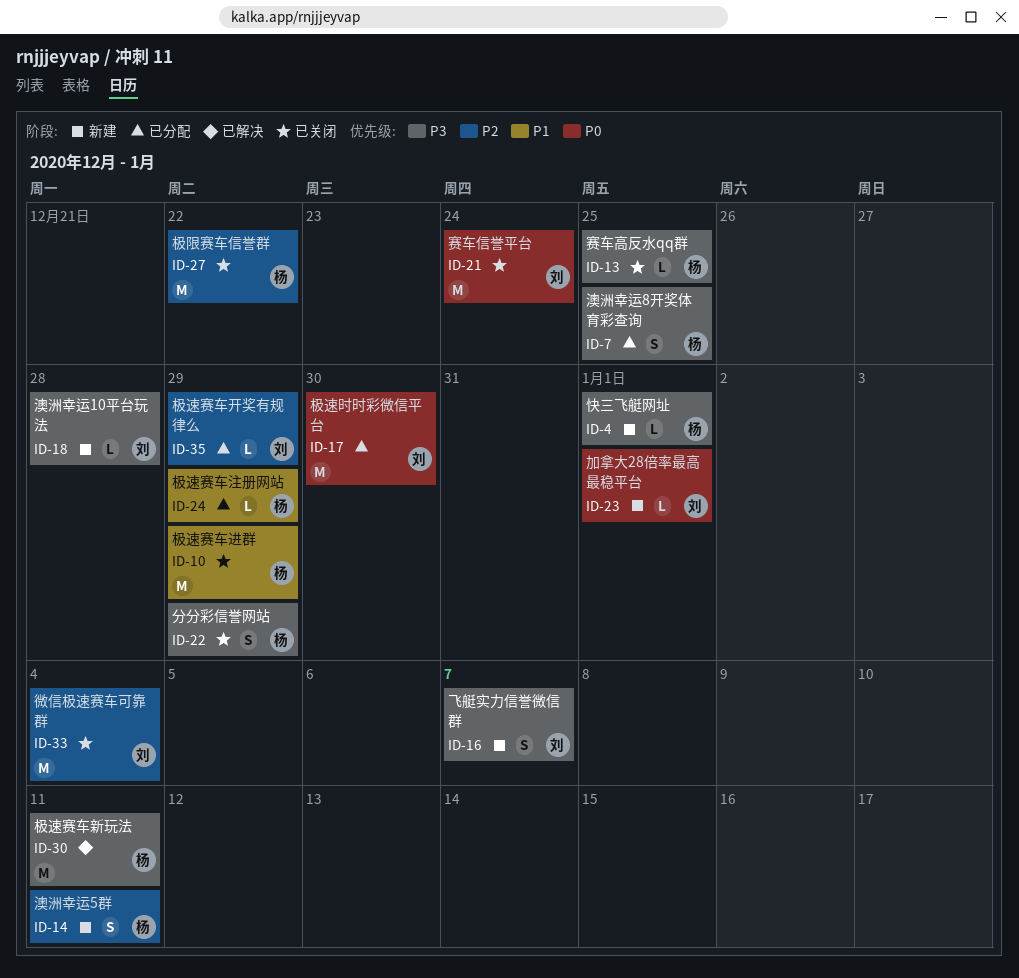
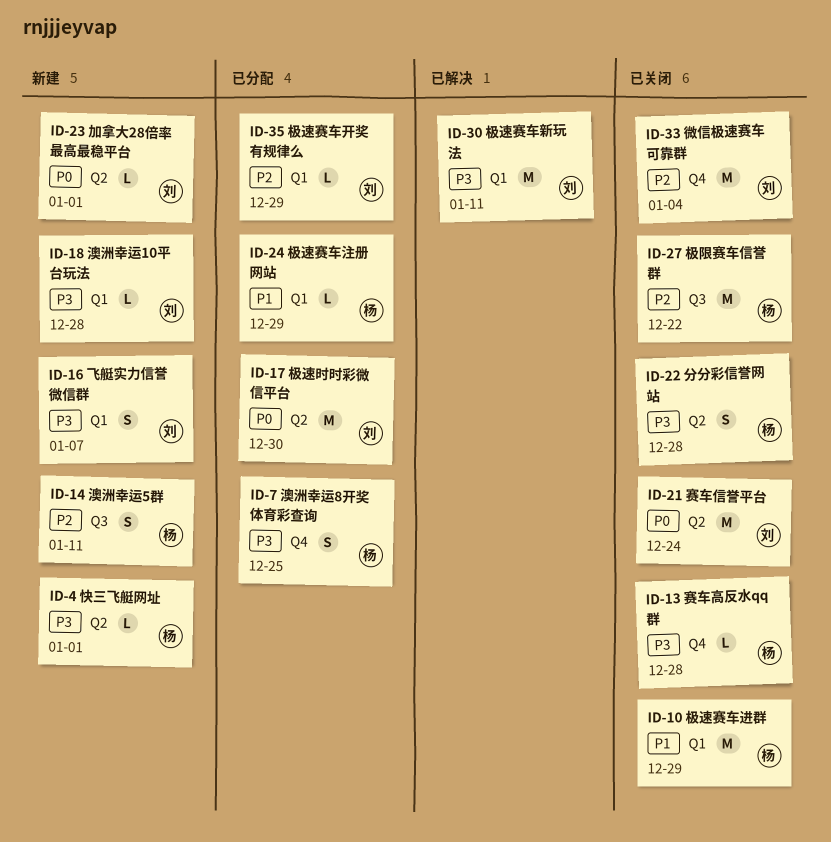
ID-13, due: Dec 25 -> Dec 28
ID-22, due: Dec 29 -> Dec 28
ID-30, owner: 杨 -> 刘

